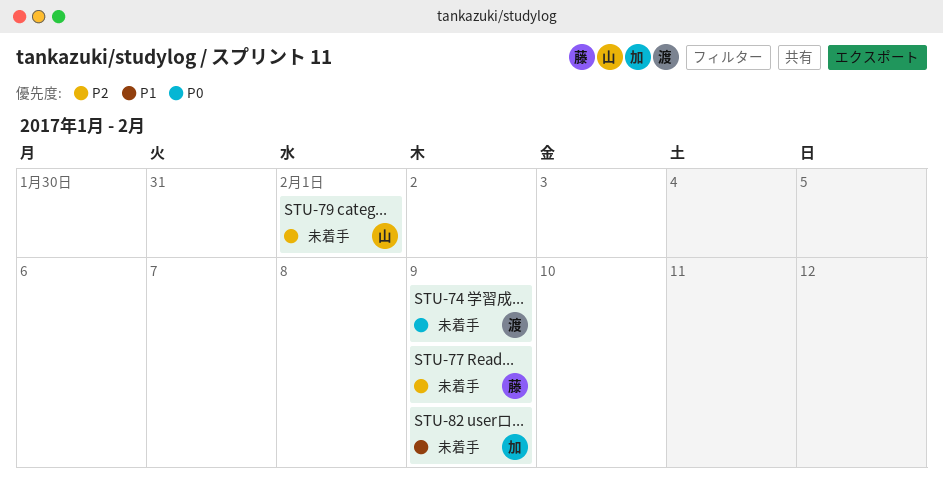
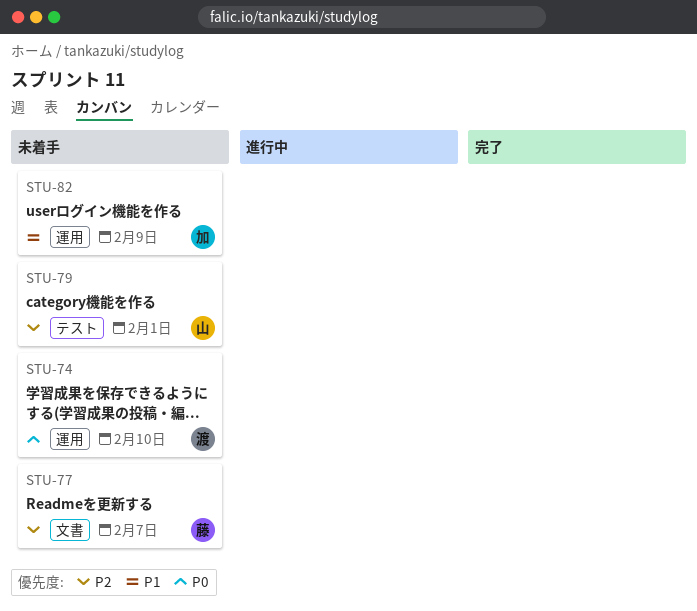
STU-74, due: Feb 9 -> Feb 10
STU-77, due: Feb 9 -> Feb 7

